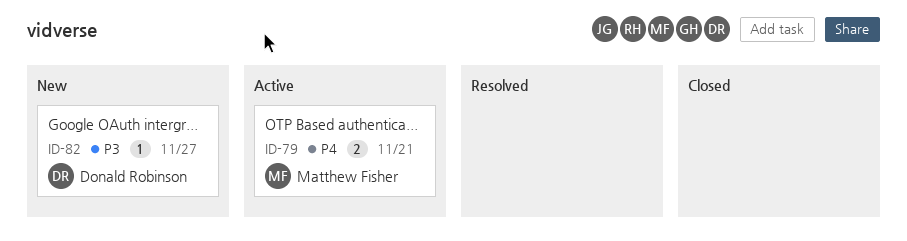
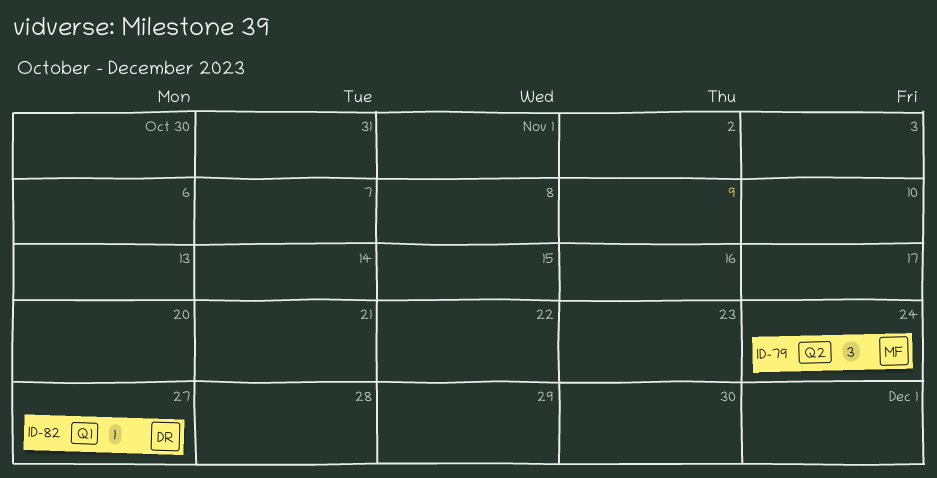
ID-79, estimate: 2 -> 3
ID-79, due: Nov 21 -> Nov 24

